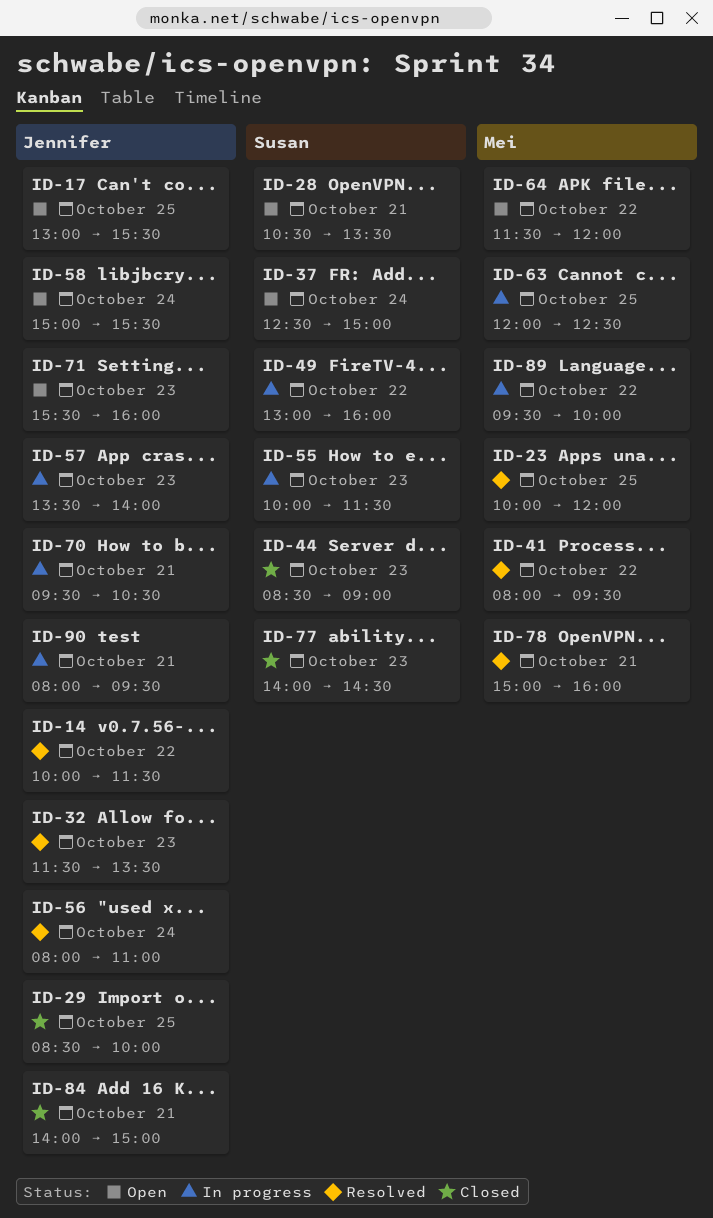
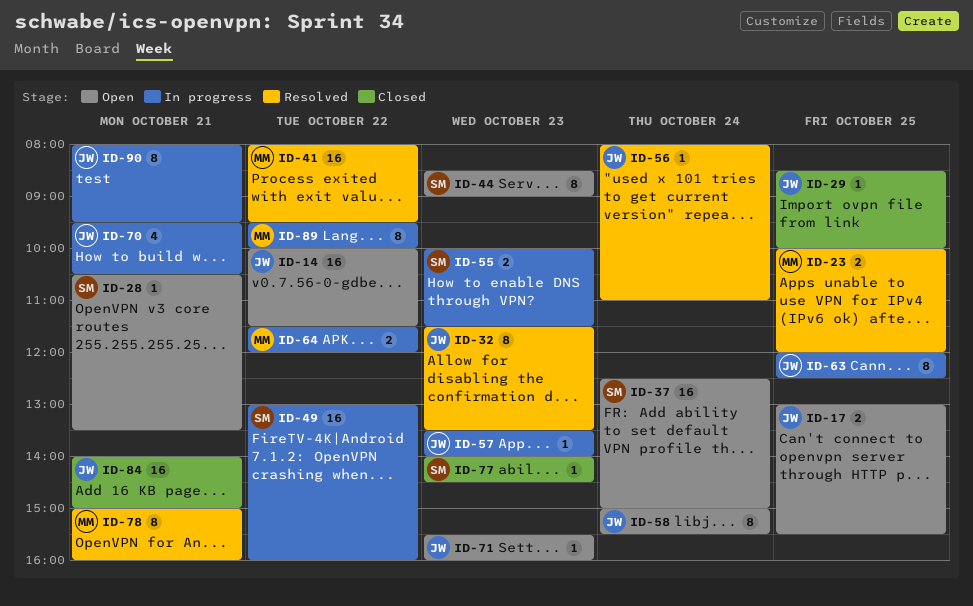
ID-14, status: Resolved -> Open
ID-44, status: Closed -> Open
ID-63, owner: Mei -> Jennifer
ID-64, status: Open -> In progress

